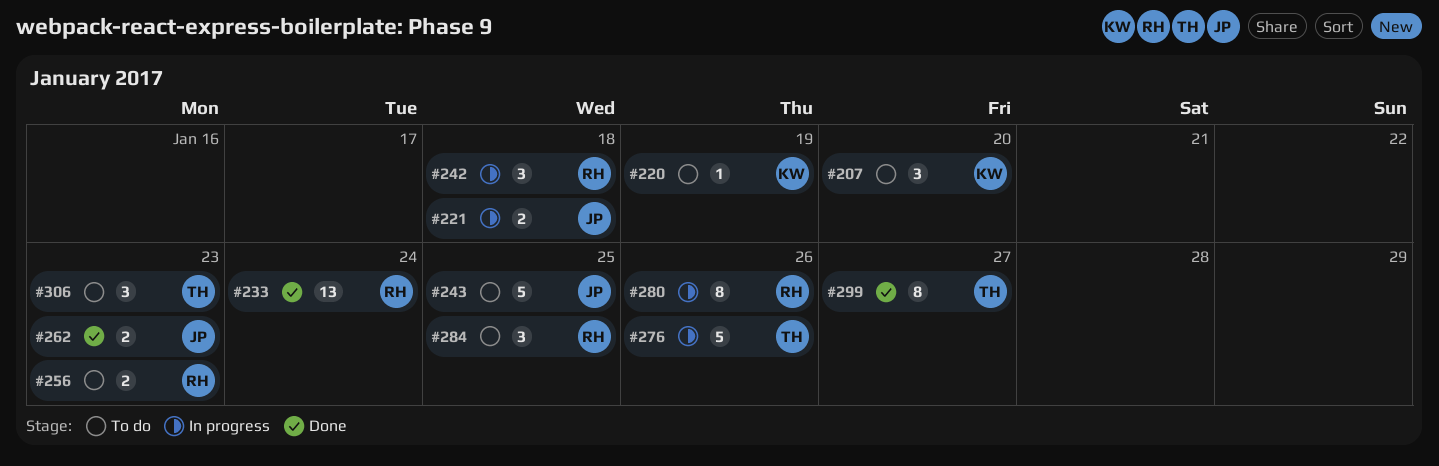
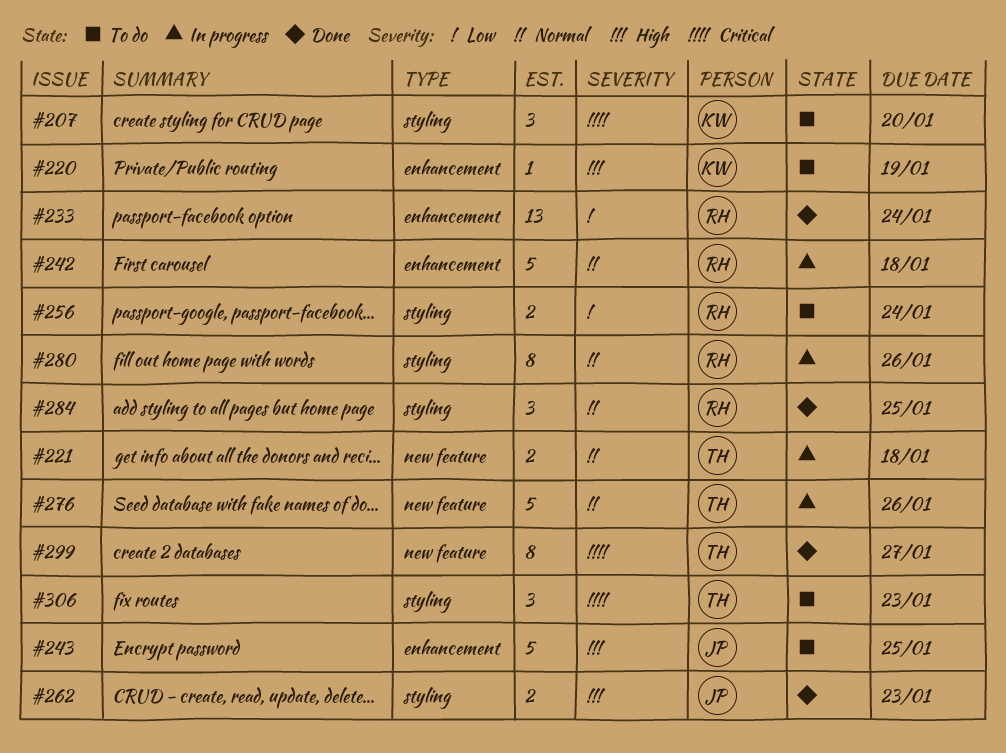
#221, owner: JP -> TH
#242, estimate: 3 -> 5
#256, due: Jan 23 -> Jan 24
#284, status: To do -> Done

